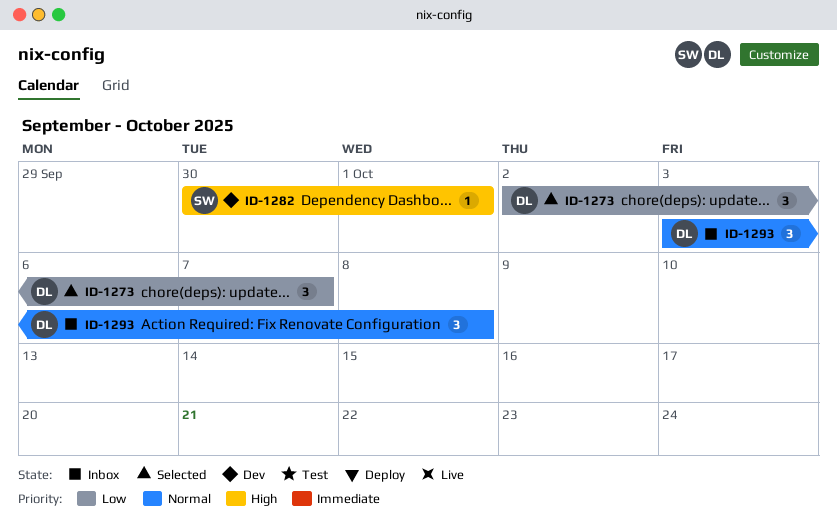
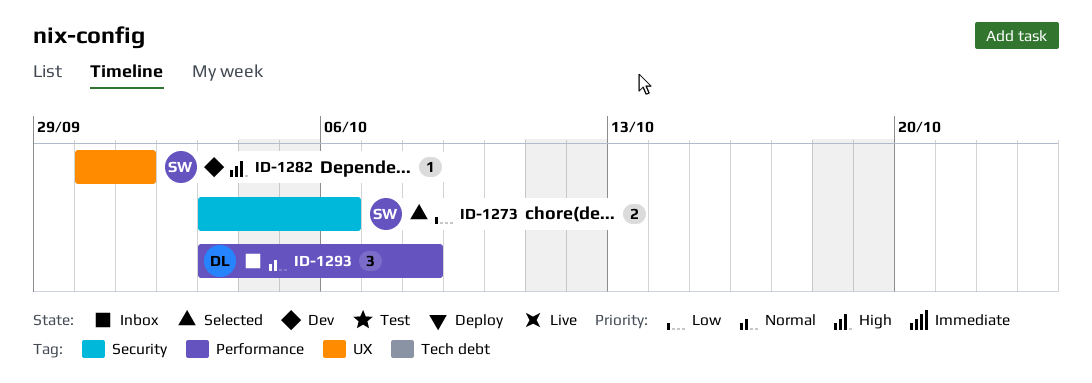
ID-1273, owner: DL -> SW
ID-1273, estimate: 3 -> 2
ID-1273, start: Oct 2 -> Oct 3
ID-1273, due: Oct 7 -> Oct 6

